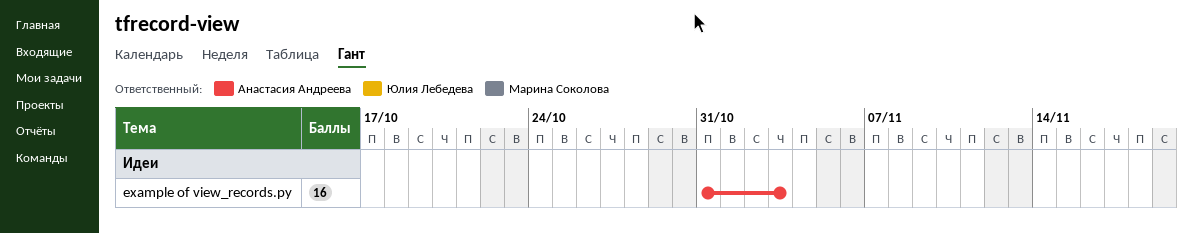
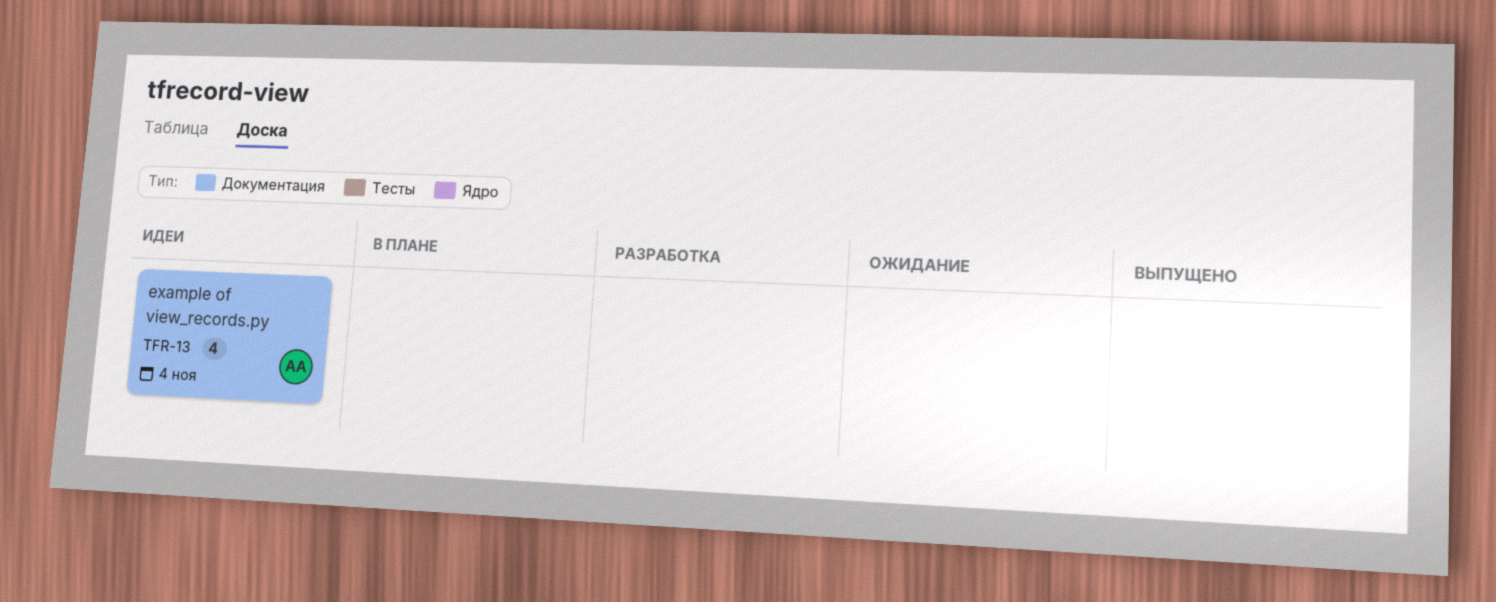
example of view_records.py, estimate: 16 -> 4
example of view_records.py, due: Nov 3 -> Nov 4

